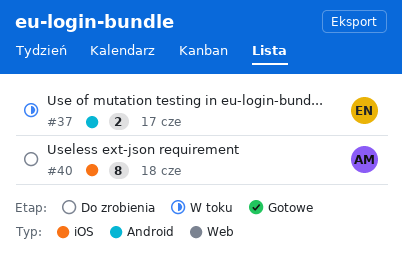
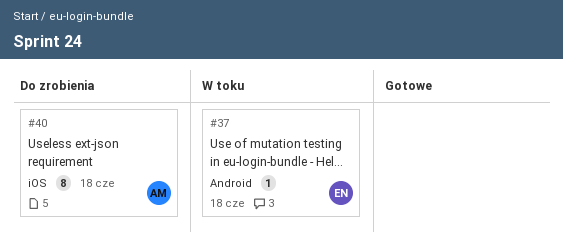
#37, estimate: 2 -> 1
#37, due: Jun 17 -> Jun 18

